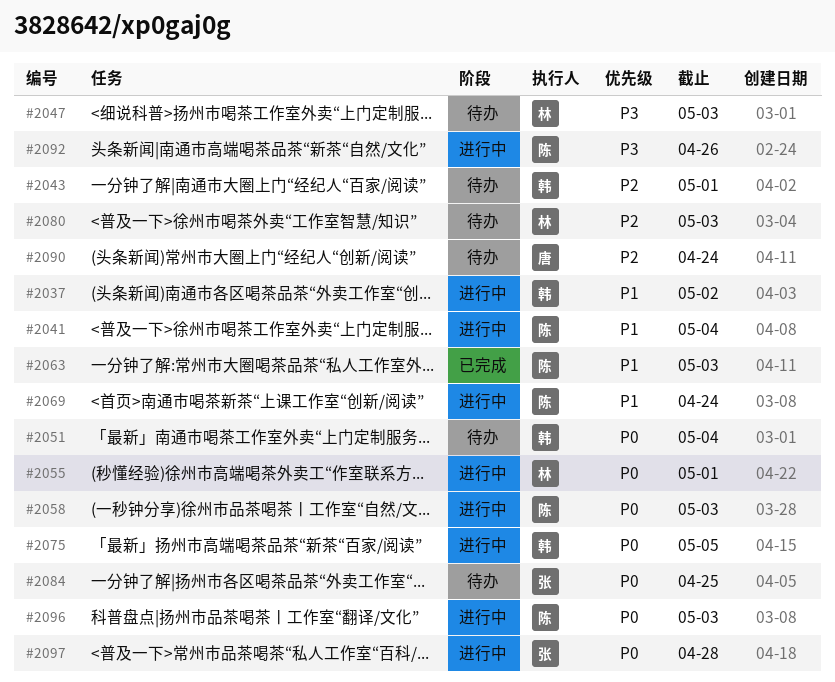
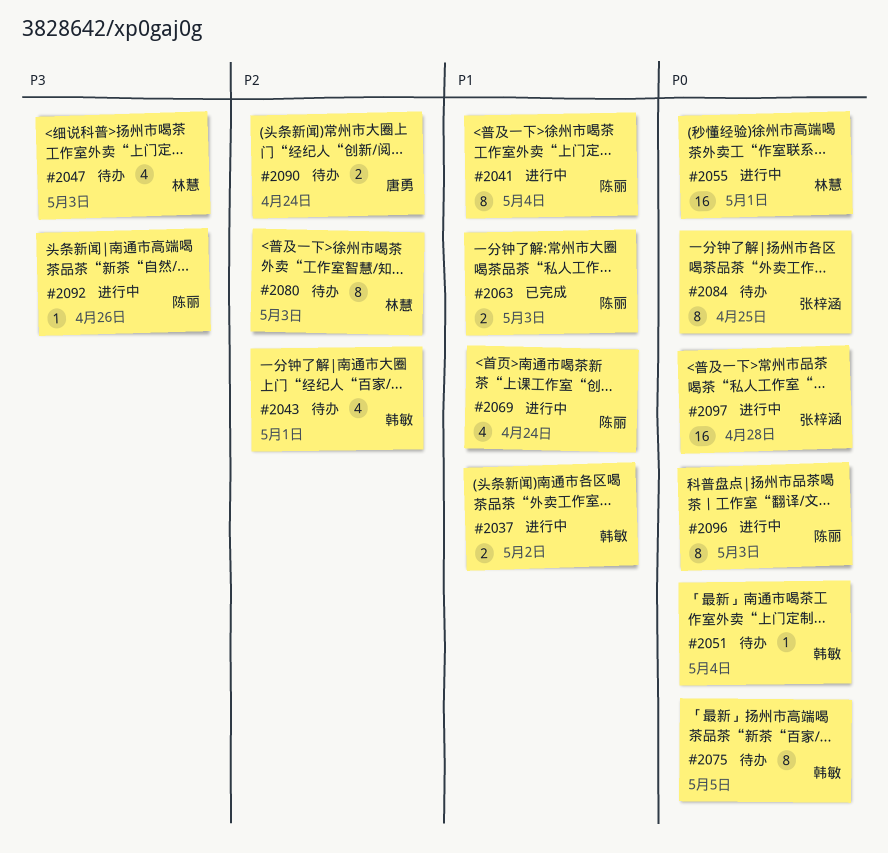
#2058: present -> none
#2075, status: 进行中 -> 待办

